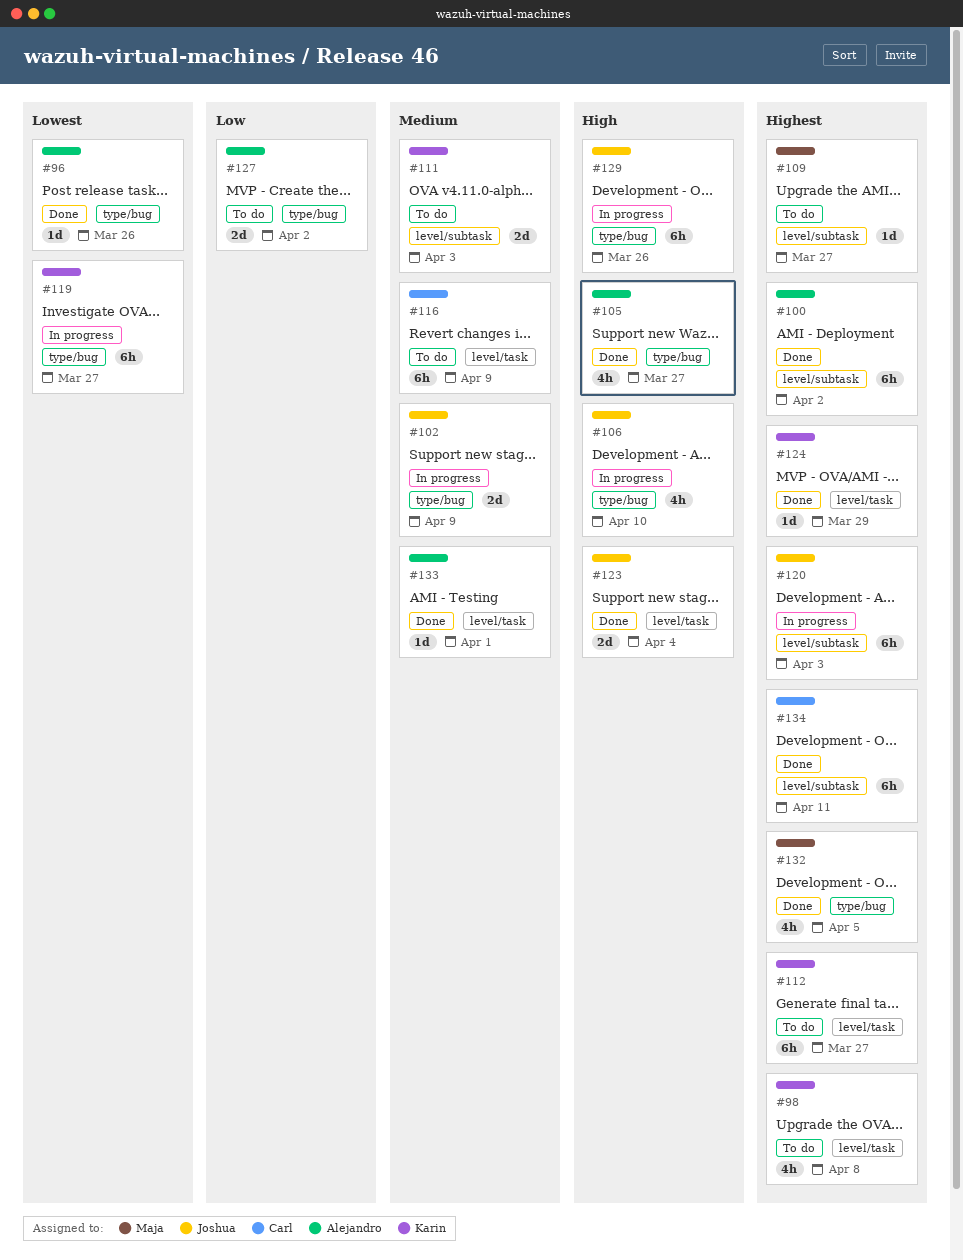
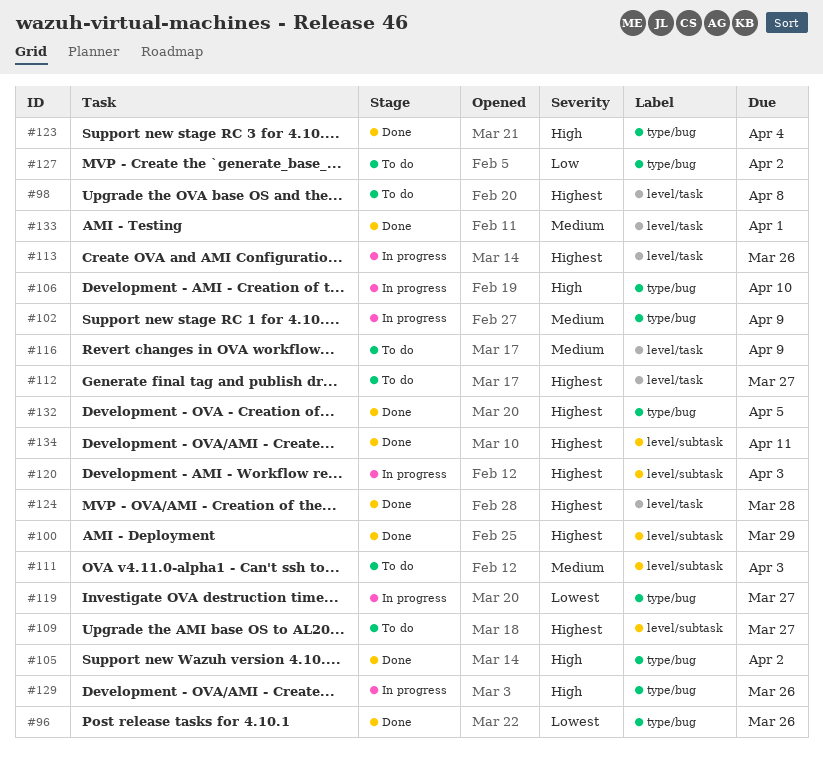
#100, due: Apr 2 -> Mar 29
#105, due: Mar 27 -> Apr 2
#113: none -> present
#123, label: level/task -> type/bug
#124, due: Mar 29 -> Mar 28

